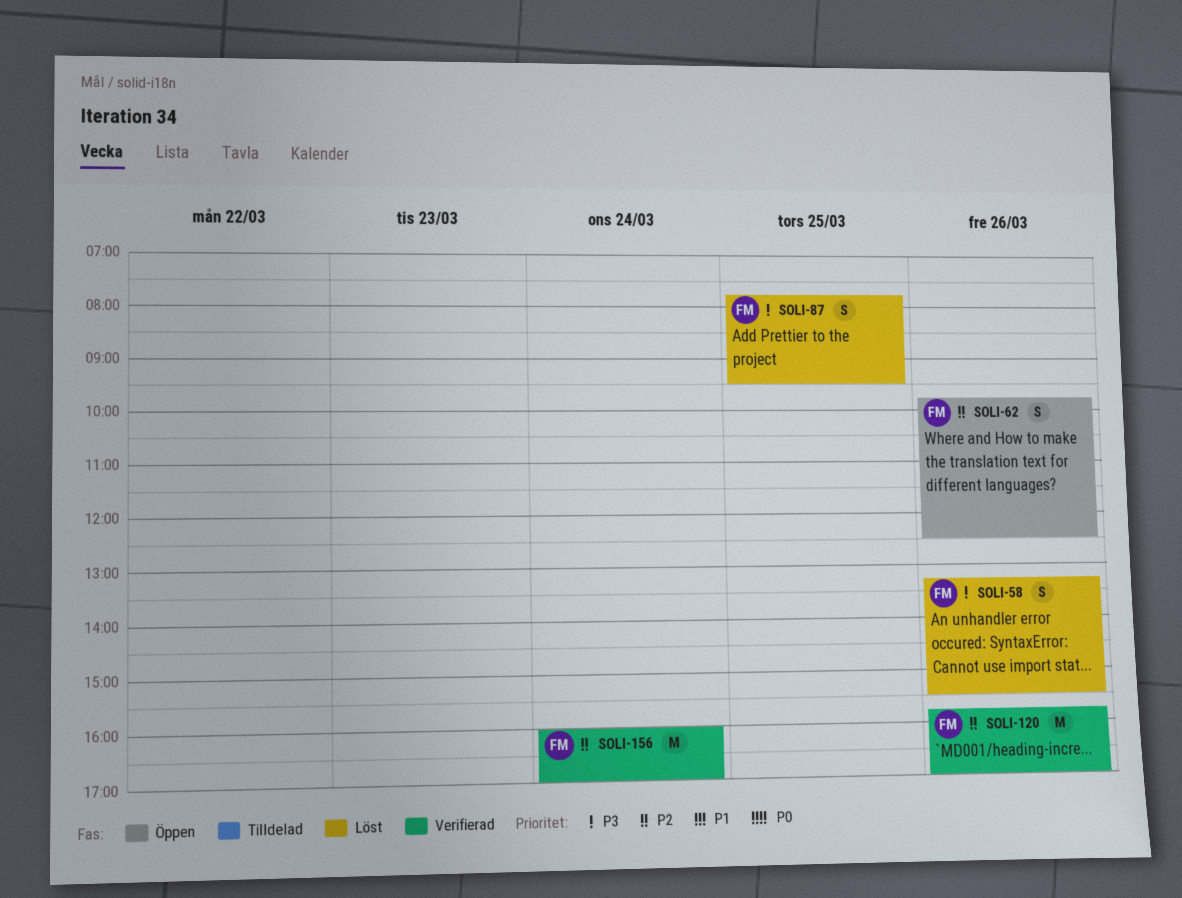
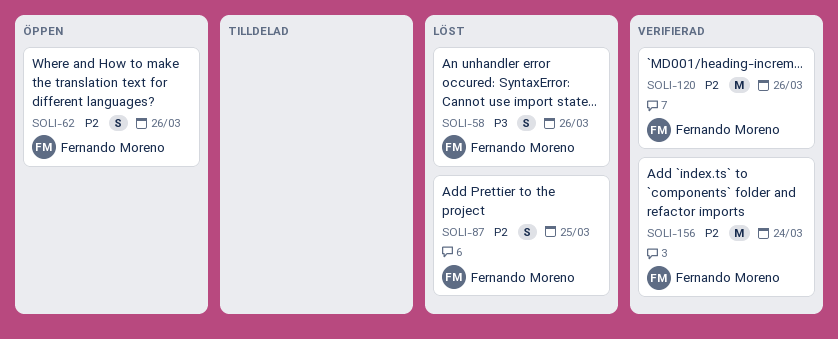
SOLI-87, priority: P3 -> P2

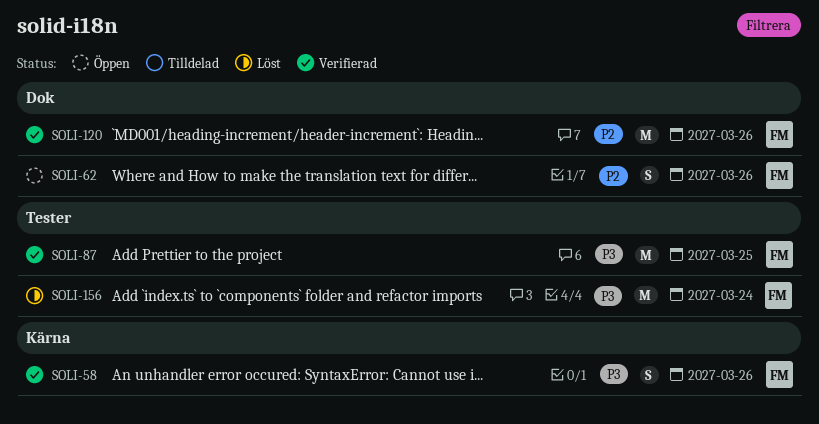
SOLI-58, status: Löst -> Verifierad
SOLI-87, status: Löst -> Verifierad
SOLI-87, priority: P2 -> P3
SOLI-87, estimate: S -> M
SOLI-156, status: Verifierad -> Löst
SOLI-156, priority: P2 -> P3

